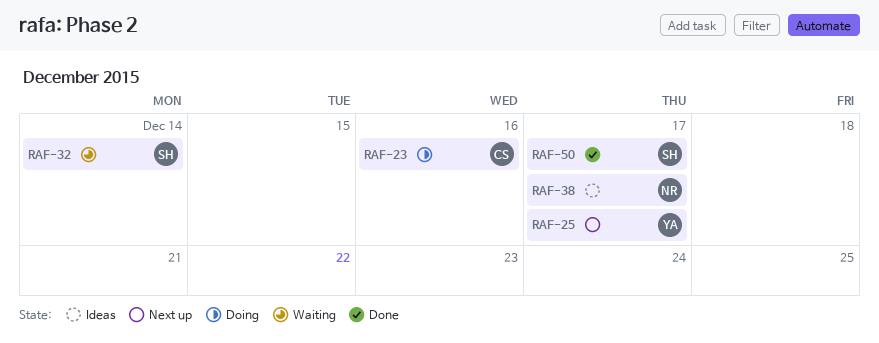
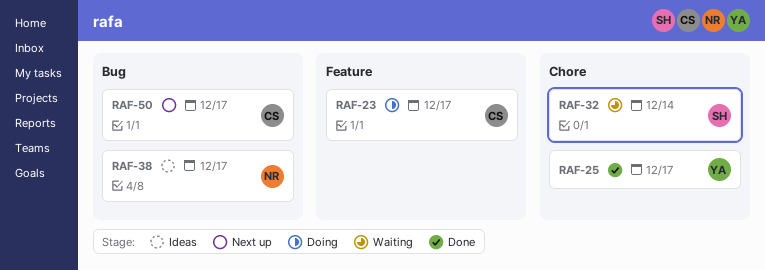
RAF-23, due: Dec 16 -> Dec 17
RAF-25, status: Next up -> Done
RAF-50, status: Done -> Next up
RAF-50, owner: SH -> CS

